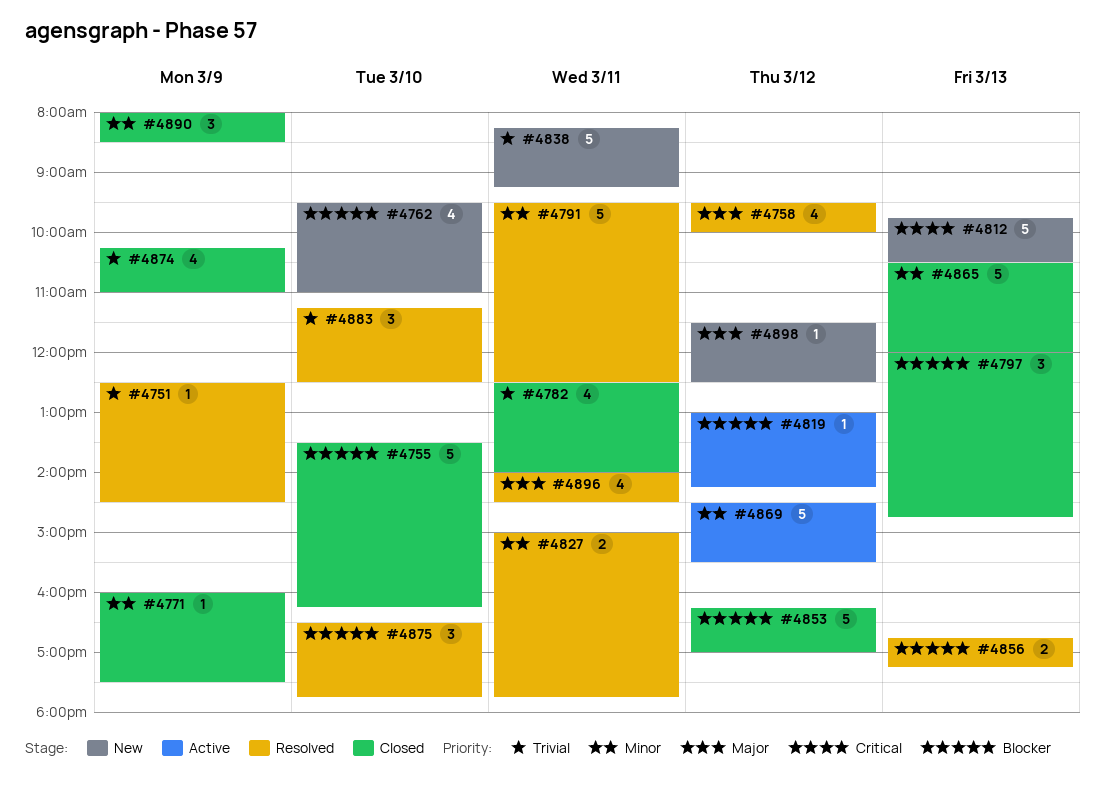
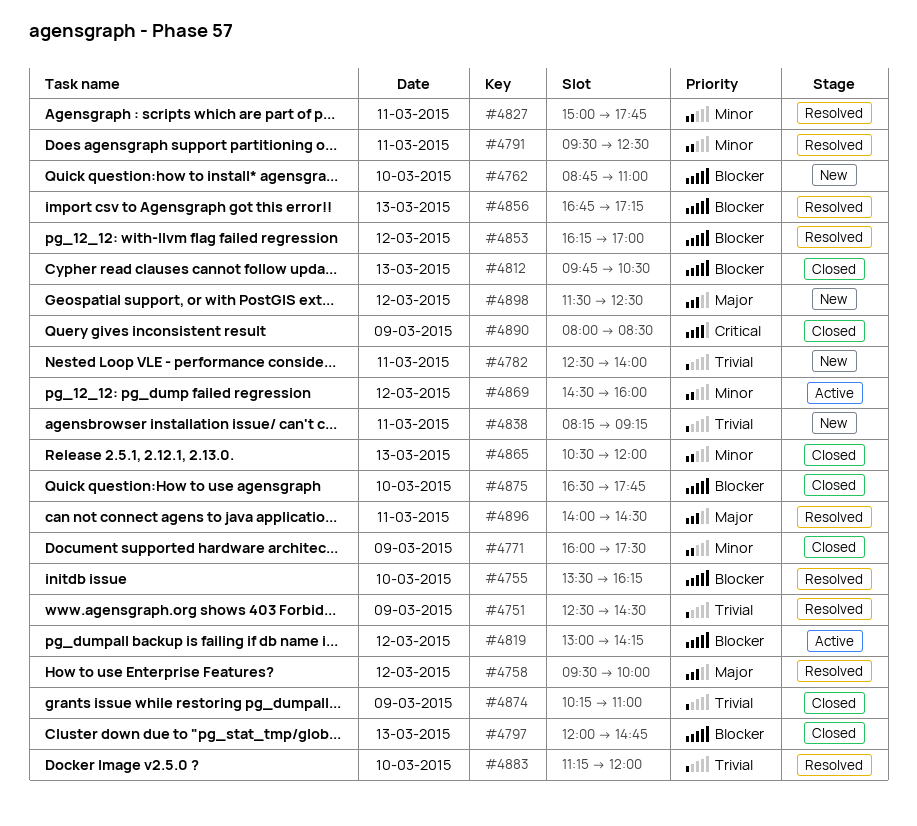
#4755, status: Closed -> Resolved
#4762, begins: 09:30 -> 08:45
#4782, status: Closed -> New
#4812, status: New -> Closed
#4812, priority: Critical -> Blocker
#4853, status: Closed -> Resolved
#4869, ends: 15:30 -> 16:00
#4875, status: Resolved -> Closed
#4883, ends: 12:30 -> 12:00
#4890, priority: Minor -> Critical

